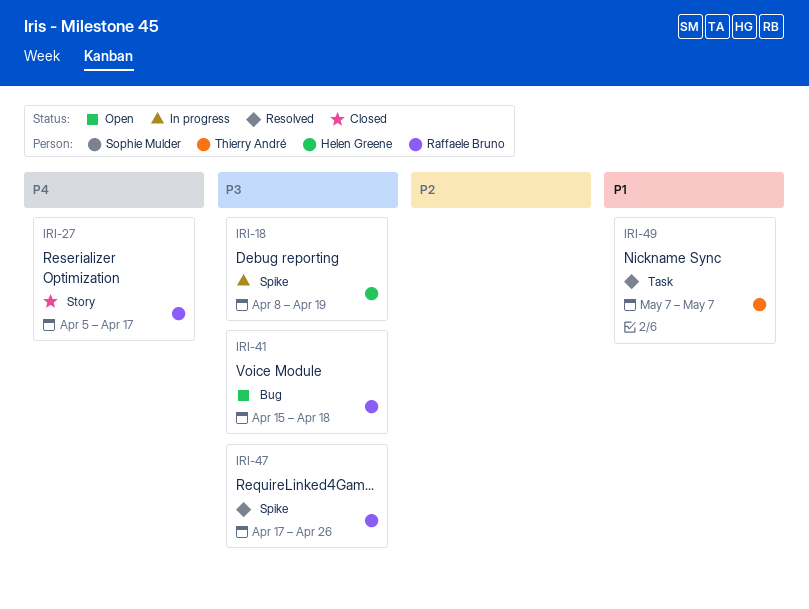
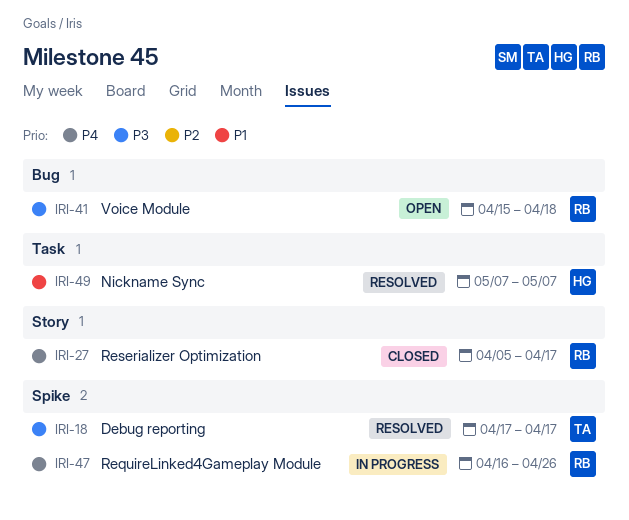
IRI-18, status: In progress -> Resolved
IRI-18, owner: Helen Greene -> Thierry André
IRI-18, start: Apr 8 -> Apr 17
IRI-18, due: Apr 19 -> Apr 17
IRI-47, status: Resolved -> In progress
IRI-47, priority: P3 -> P4
IRI-47, start: Apr 17 -> Apr 16
IRI-49, owner: Thierry André -> Helen Greene

